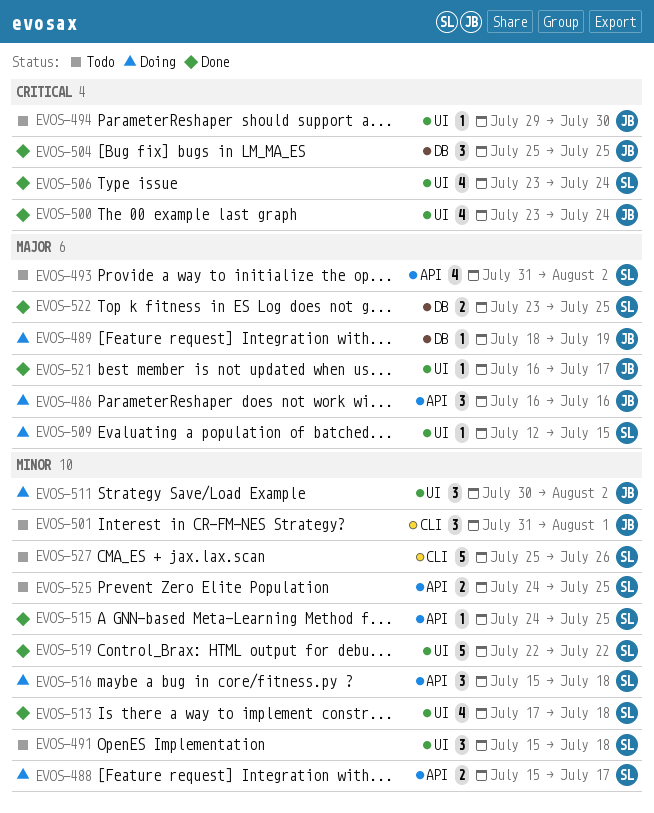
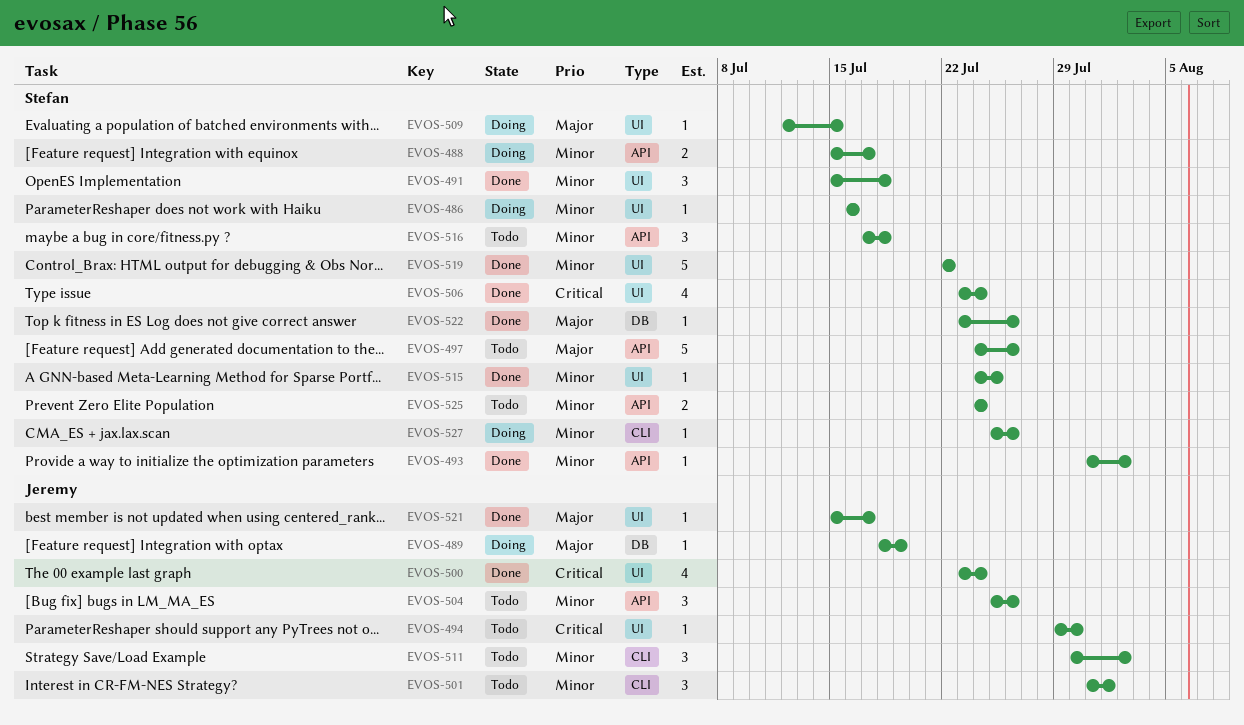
EVOS-486, owner: Jeremy -> Stefan
EVOS-486, priority: Major -> Minor
EVOS-486, label: API -> UI
EVOS-486, estimate: 3 -> 1
EVOS-491, status: Todo -> Done
EVOS-493, status: Todo -> Done
EVOS-493, priority: Major -> Minor
EVOS-493, estimate: 4 -> 1
EVOS-497: none -> present
EVOS-504, status: Done -> Todo
EVOS-504, priority: Critical -> Minor
EVOS-504, label: DB -> API
EVOS-504, due: Jul 25 -> Jul 26
EVOS-511, status: Doing -> Todo
EVOS-511, label: UI -> CLI
EVOS-513: present -> none
EVOS-515, label: API -> UI
EVOS-516, status: Doing -> Todo
EVOS-516, start: Jul 15 -> Jul 17
EVOS-521, start: Jul 16 -> Jul 15
EVOS-522, estimate: 2 -> 1
EVOS-522, due: Jul 25 -> Jul 26
EVOS-525, due: Jul 25 -> Jul 24
EVOS-527, status: Todo -> Doing
EVOS-527, estimate: 5 -> 1

